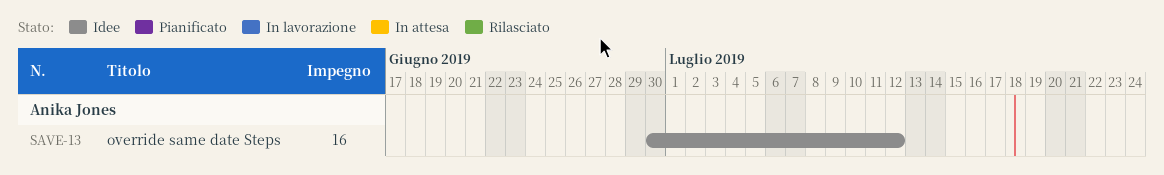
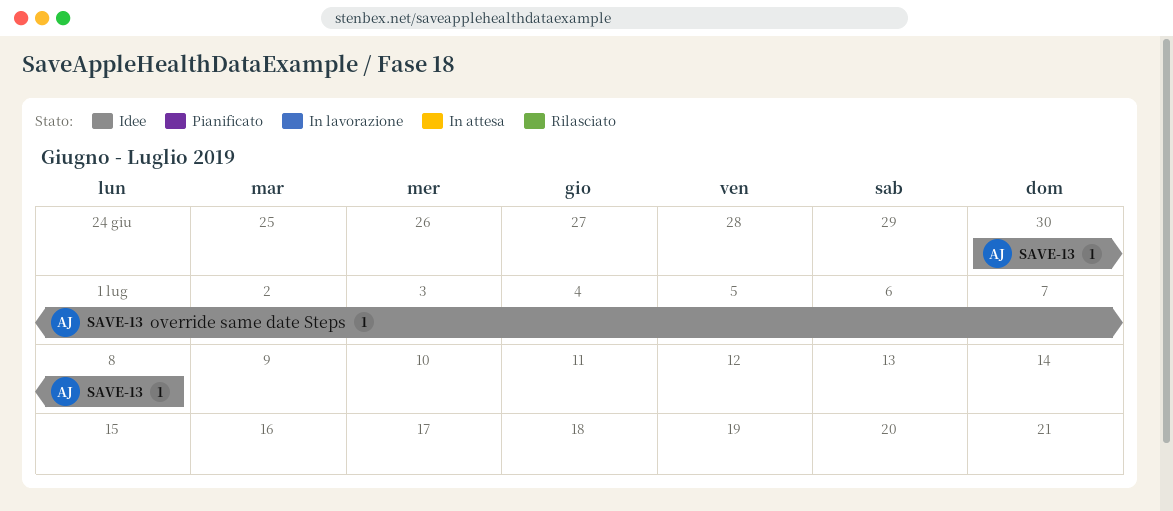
SAVE-13, estimate: 16 -> 1
SAVE-13, due: Jul 12 -> Jul 8

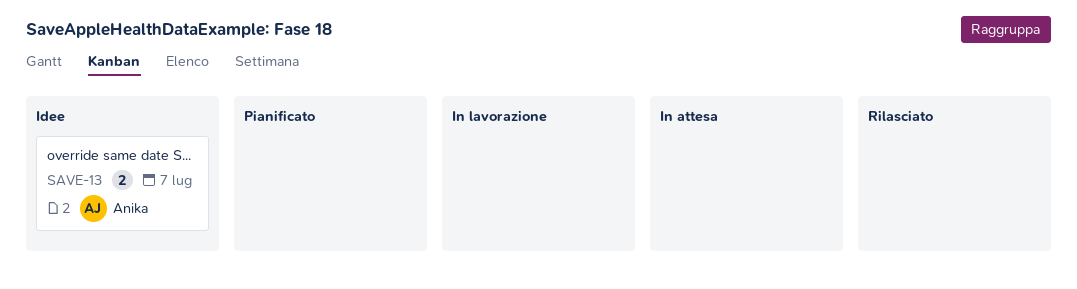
SAVE-13, estimate: 1 -> 2
SAVE-13, due: Jul 8 -> Jul 7

